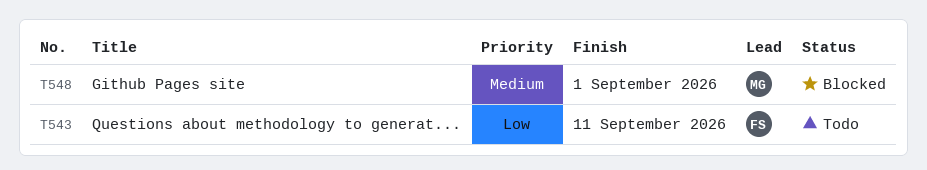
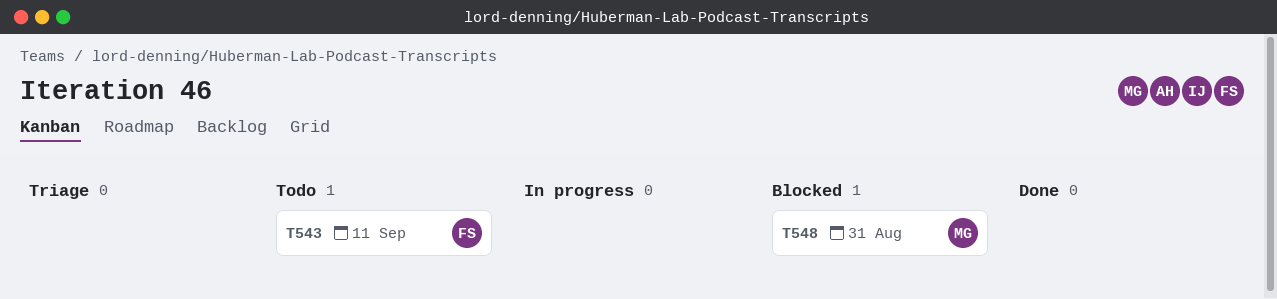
T548, due: Sep 1 -> Aug 31

